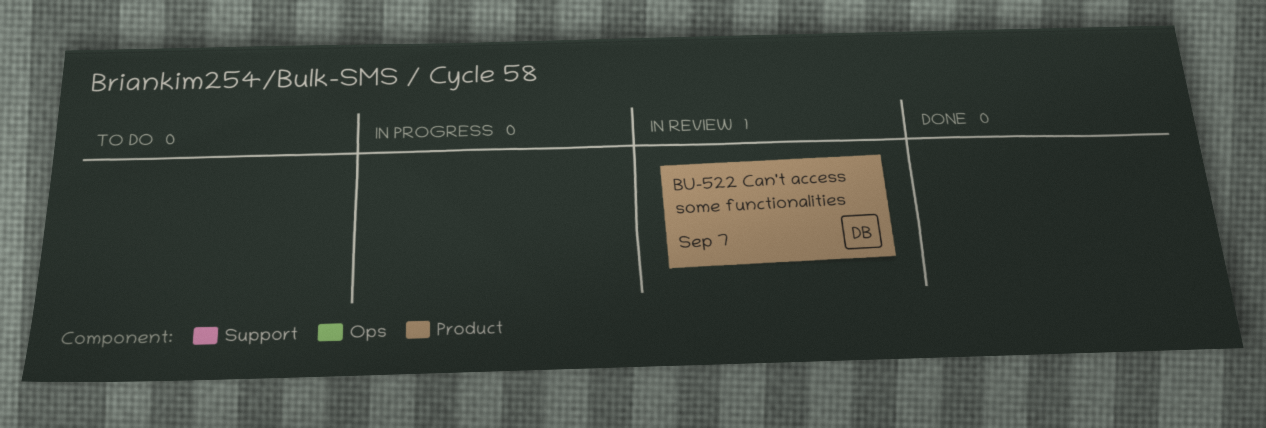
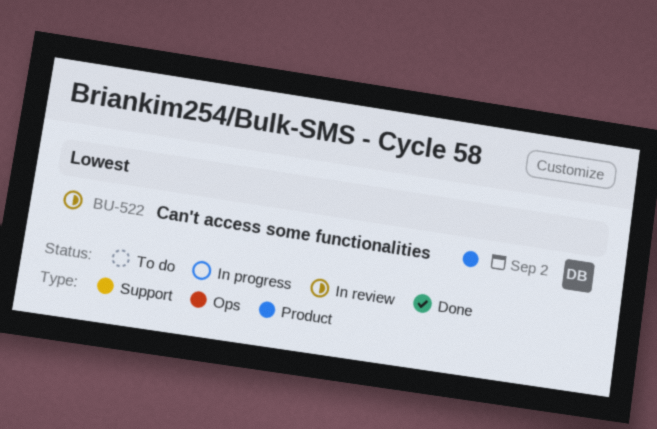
BU-522, due: Sep 7 -> Sep 2

